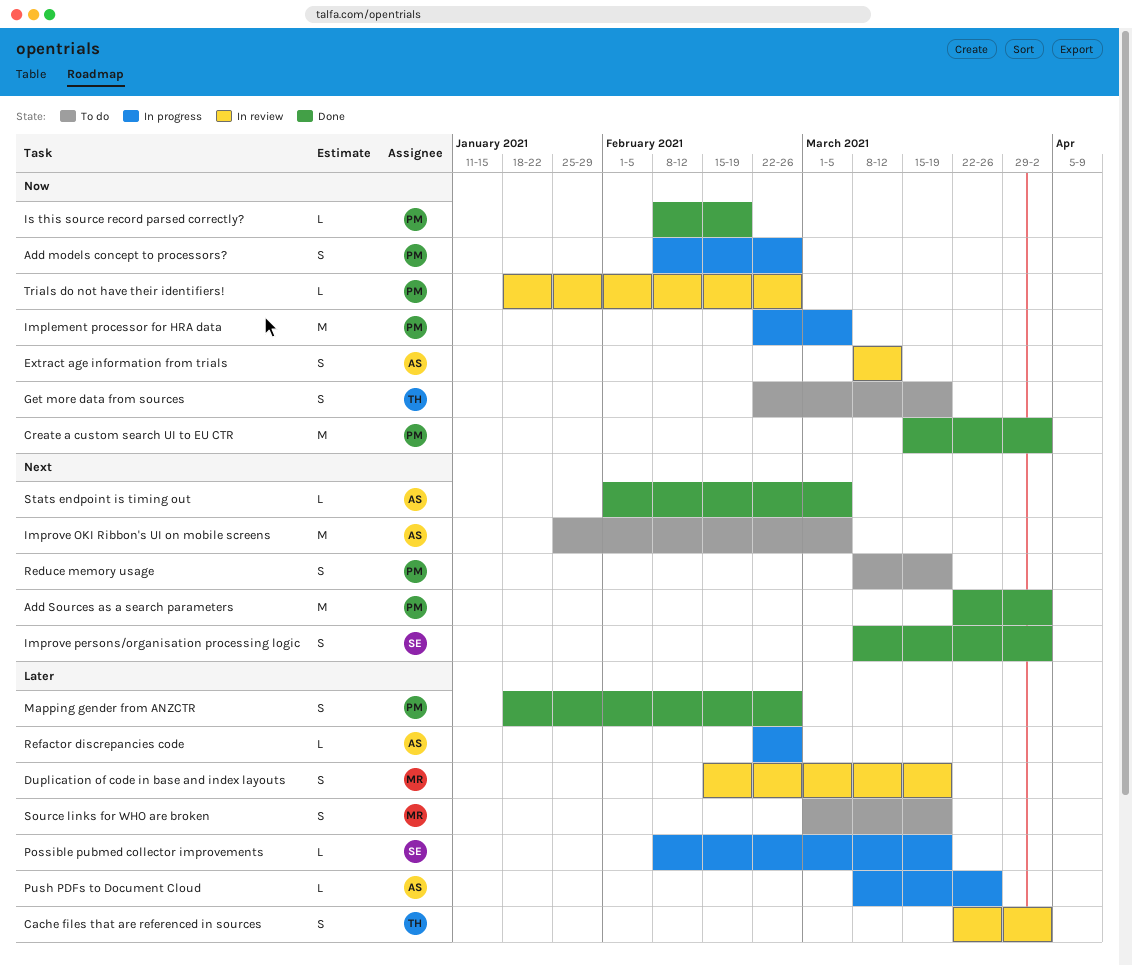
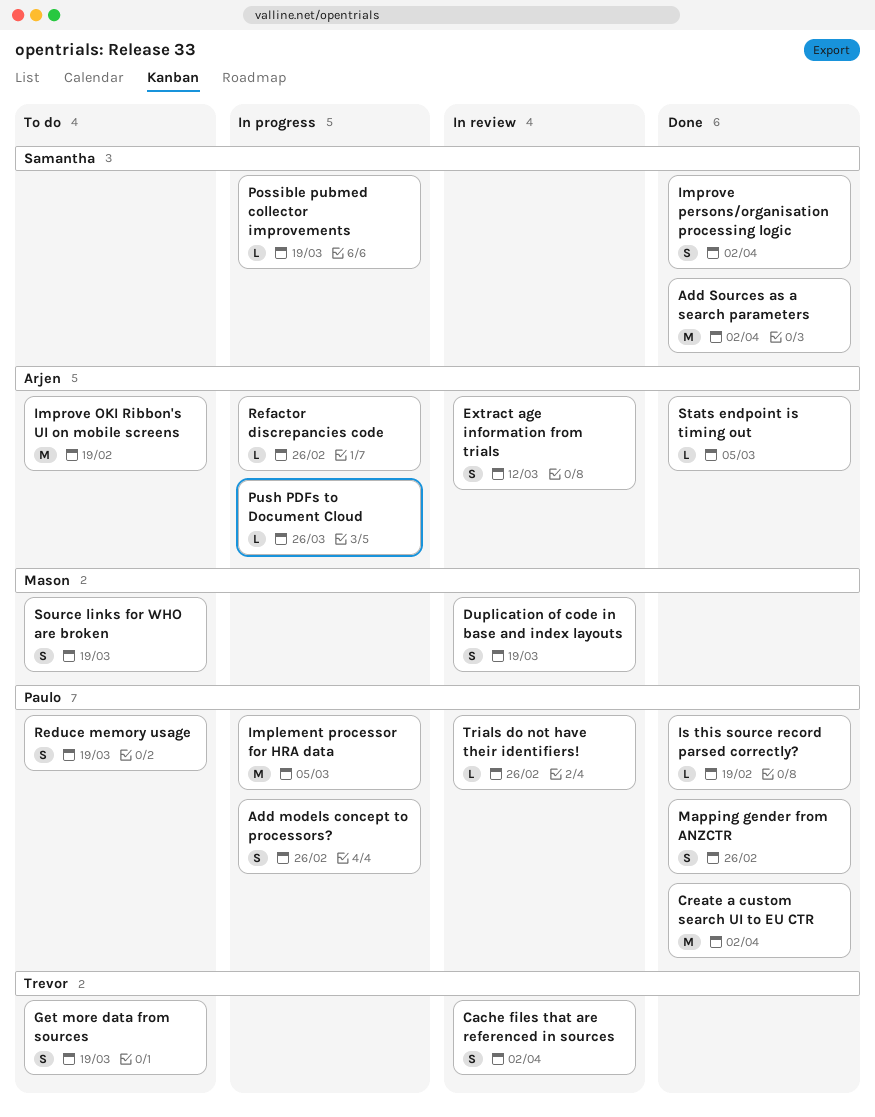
Add Sources as a search parameters, owner: Paulo -> Samantha
Improve OKI Ribbon's UI on mobile screens, due: Mar 5 -> Feb 19

